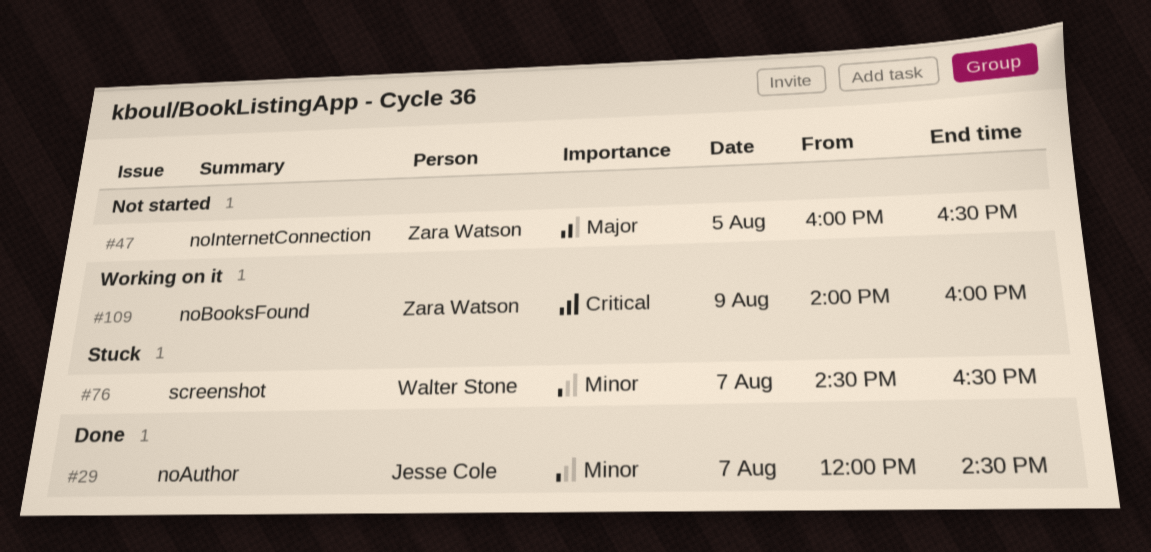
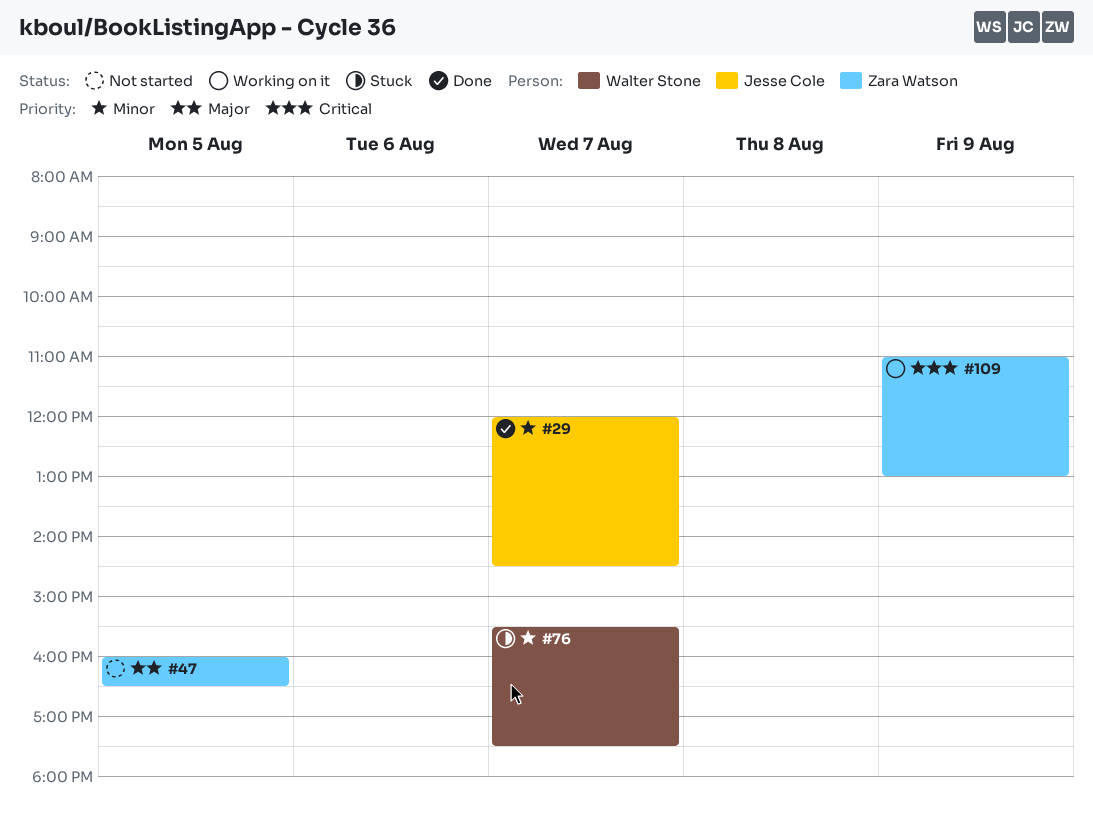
#76, begins: 14:30 -> 15:30
#76, ends: 16:30 -> 17:30
#109, begins: 14:00 -> 11:00
#109, ends: 16:00 -> 13:00

